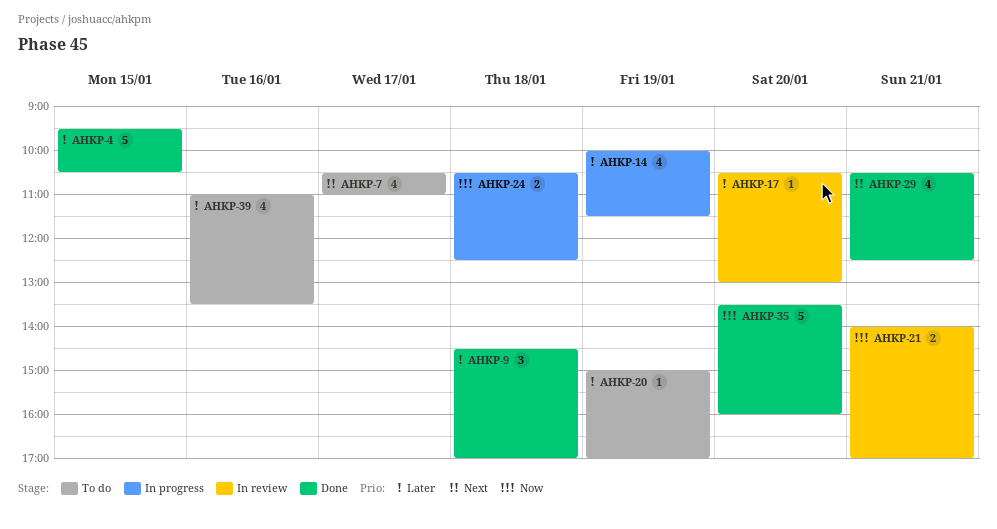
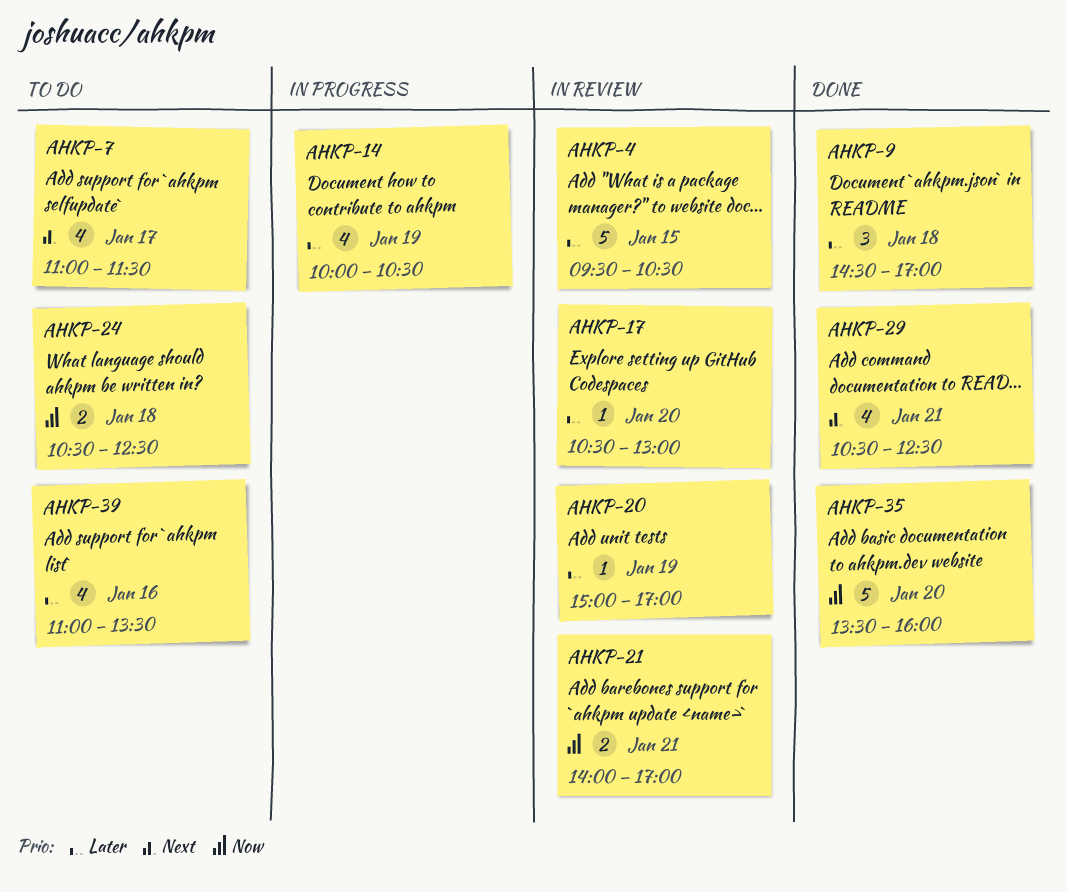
AHKP-4, status: Done -> In review
AHKP-7, begins: 10:30 -> 11:00
AHKP-7, ends: 11:00 -> 11:30
AHKP-14, ends: 11:30 -> 10:30
AHKP-20, status: To do -> In review
AHKP-24, status: In progress -> To do

